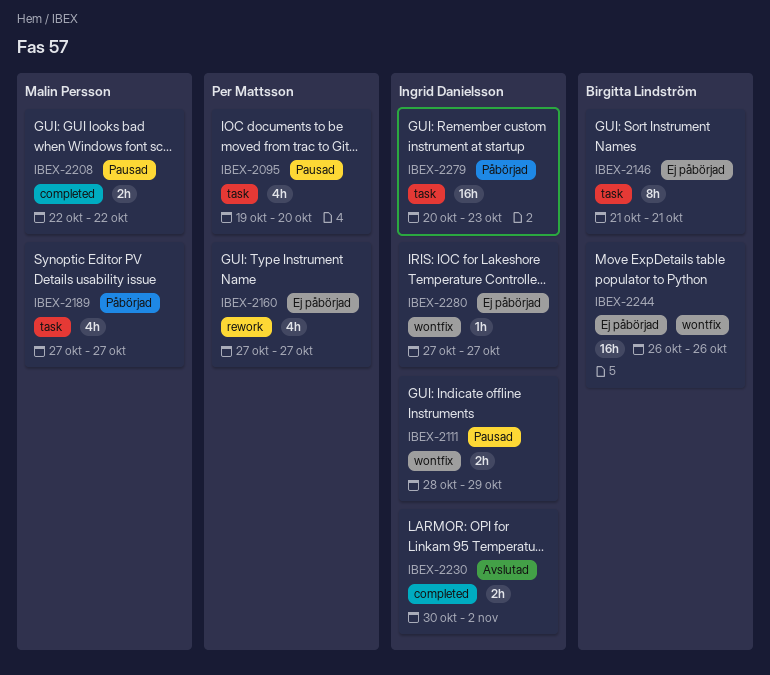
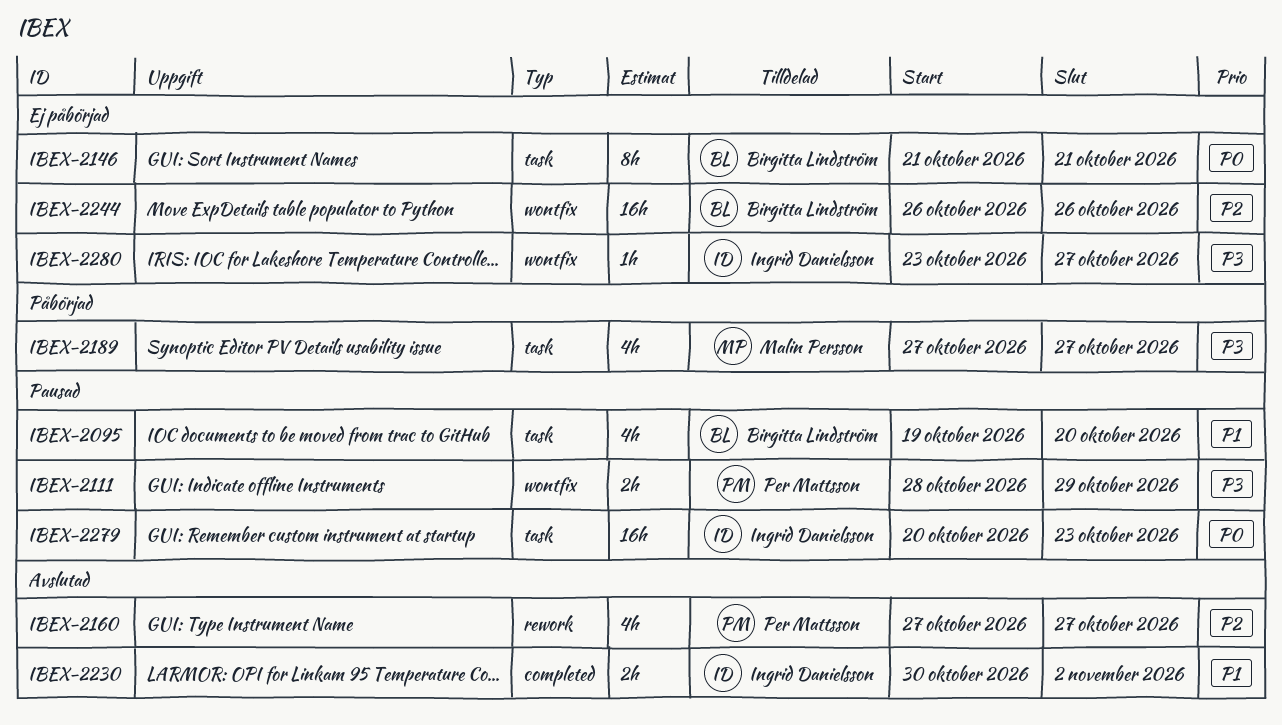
IBEX-2095, owner: Per Mattsson -> Birgitta Lindström
IBEX-2111, owner: Ingrid Danielsson -> Per Mattsson
IBEX-2160, status: Ej påbörjad -> Avslutad
IBEX-2208: present -> none
IBEX-2279, status: Påbörjad -> Pausad
IBEX-2280, start: Oct 27 -> Oct 23

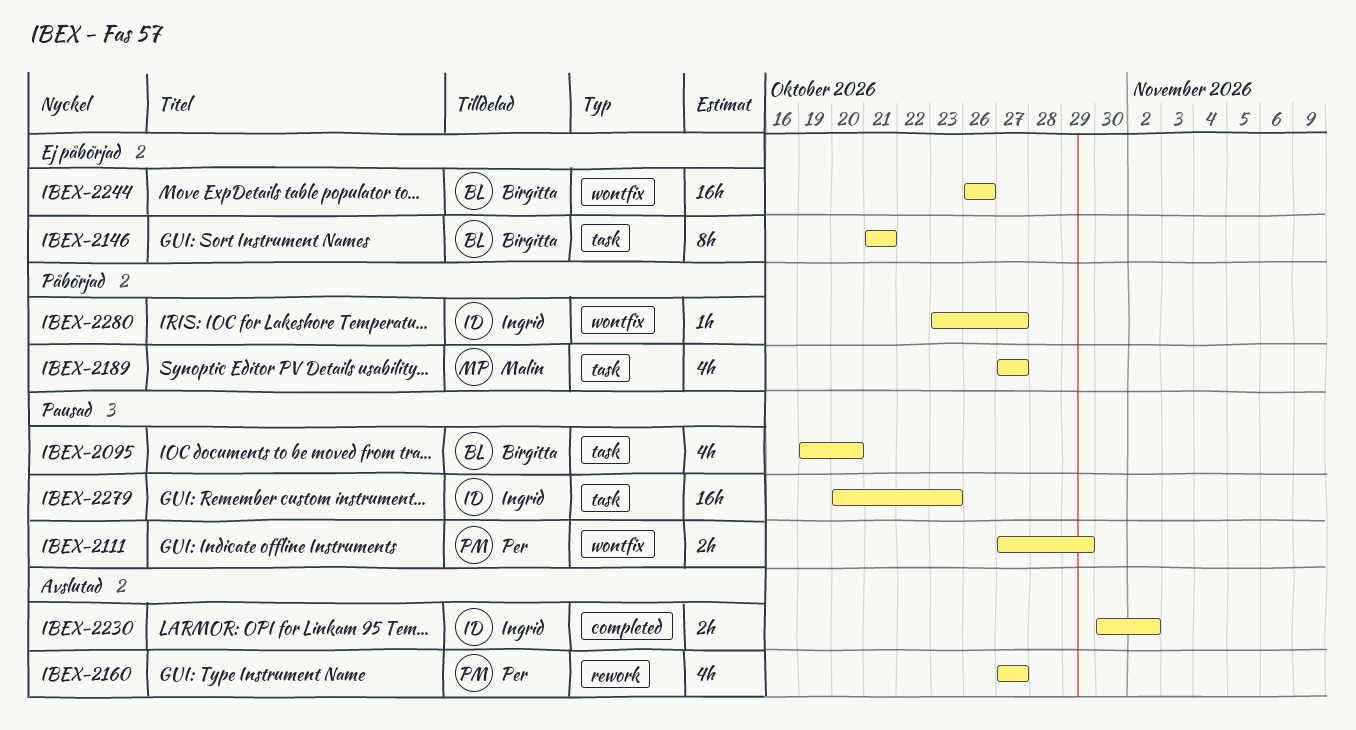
IBEX-2111, start: Oct 28 -> Oct 27
IBEX-2280, status: Ej påbörjad -> Påbörjad

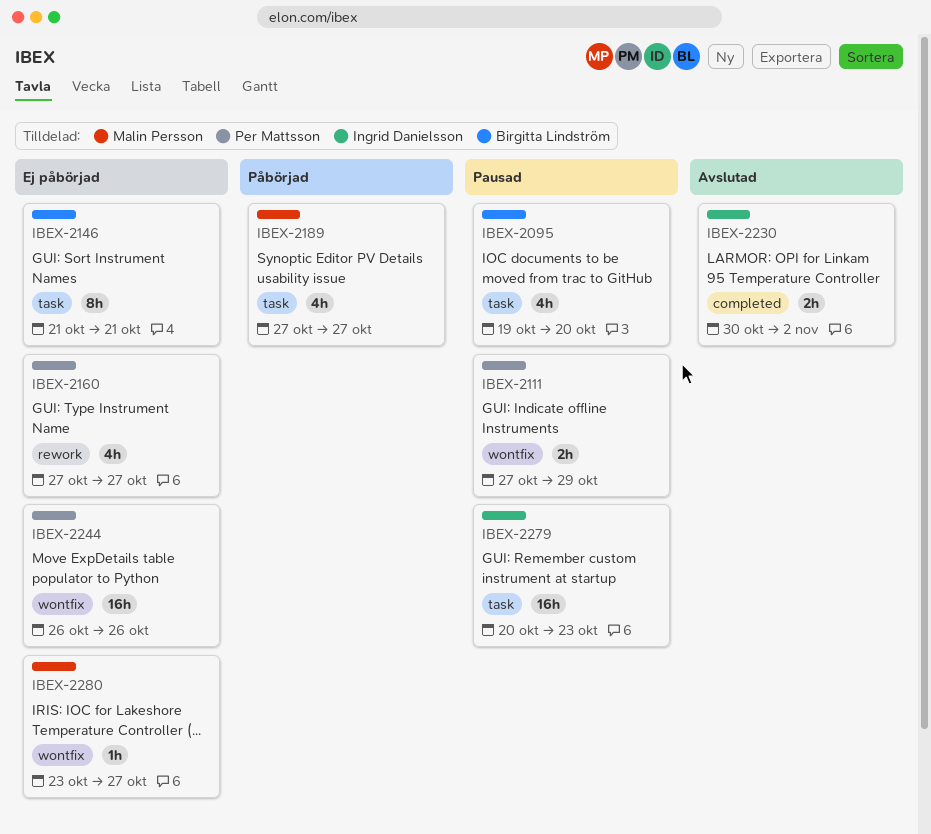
IBEX-2160, status: Avslutad -> Ej påbörjad
IBEX-2244, owner: Birgitta Lindström -> Per Mattsson
IBEX-2280, status: Påbörjad -> Ej påbörjad
IBEX-2280, owner: Ingrid Danielsson -> Malin Persson

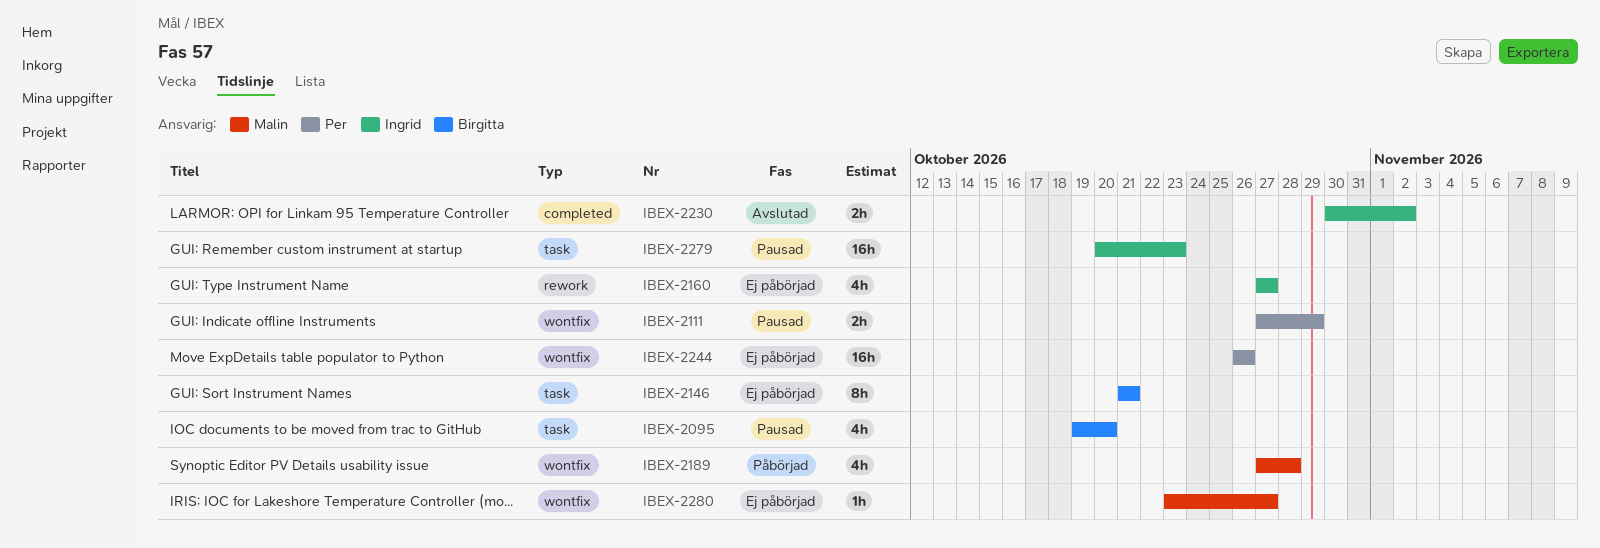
IBEX-2160, owner: Per Mattsson -> Ingrid Danielsson
IBEX-2189, label: task -> wontfix
IBEX-2189, due: Oct 27 -> Oct 28

